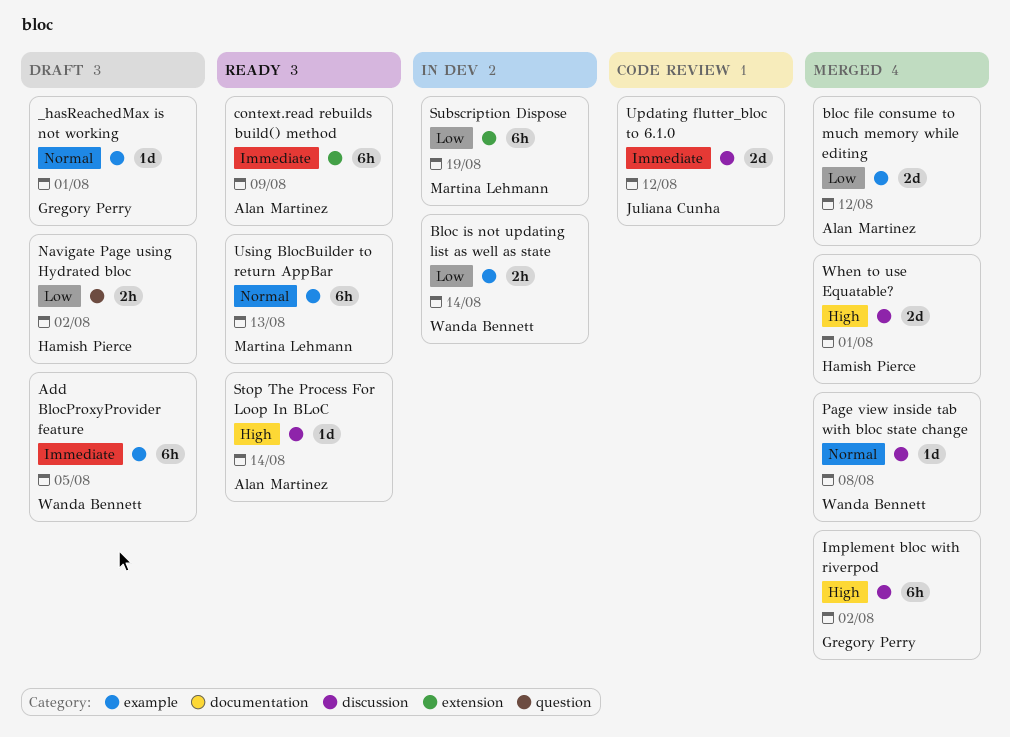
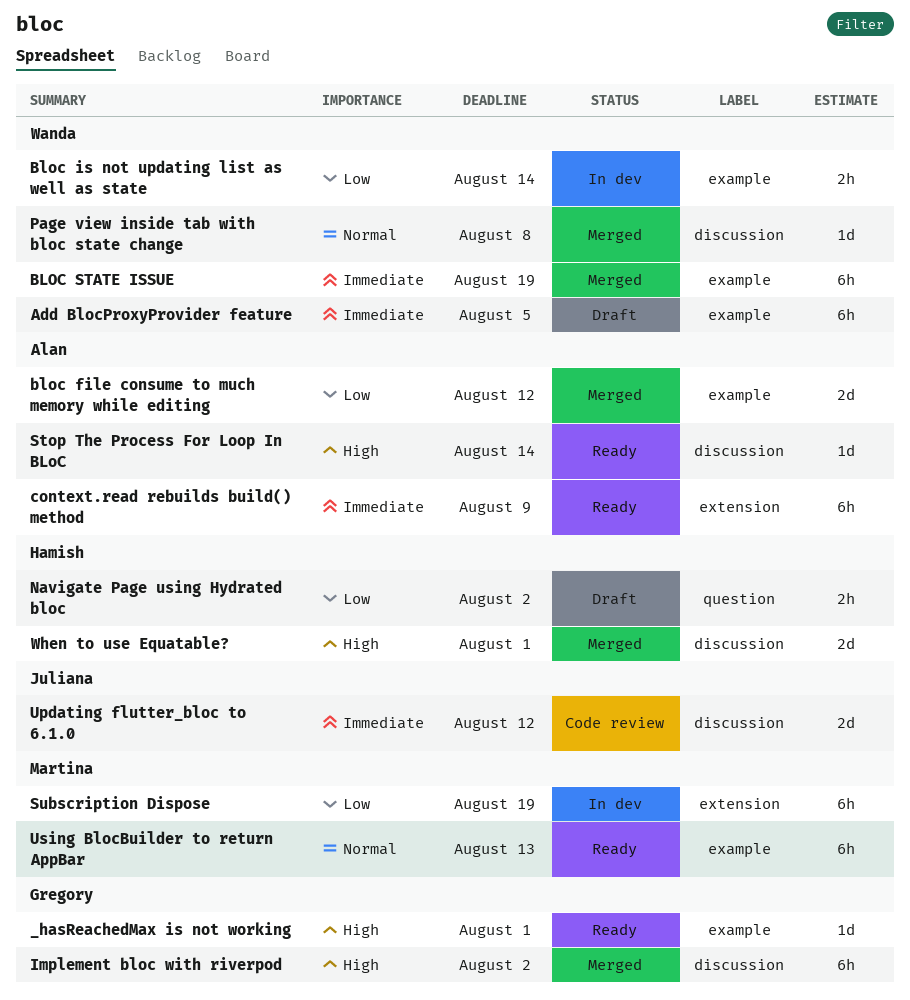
_hasReachedMax is not working, status: Draft -> Ready
_hasReachedMax is not working, priority: Normal -> High
BLOC STATE ISSUE: none -> present

